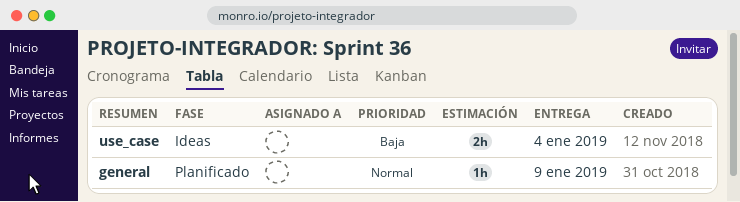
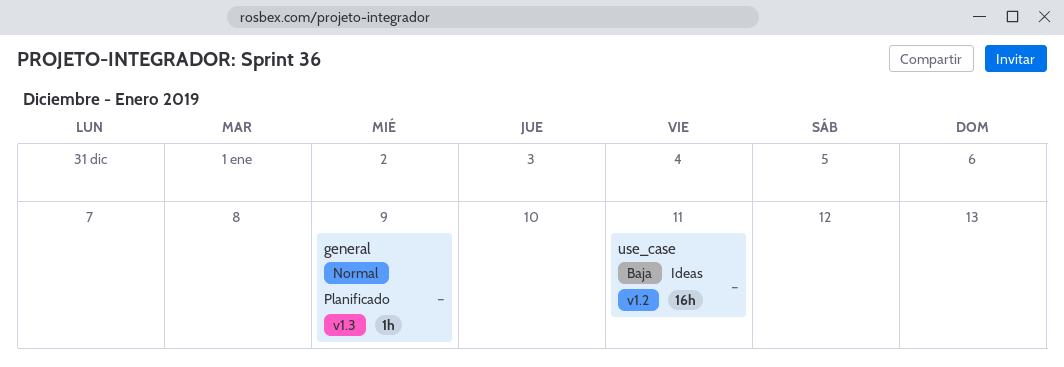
use_case, estimate: 2h -> 16h
use_case, due: Jan 4 -> Jan 11

